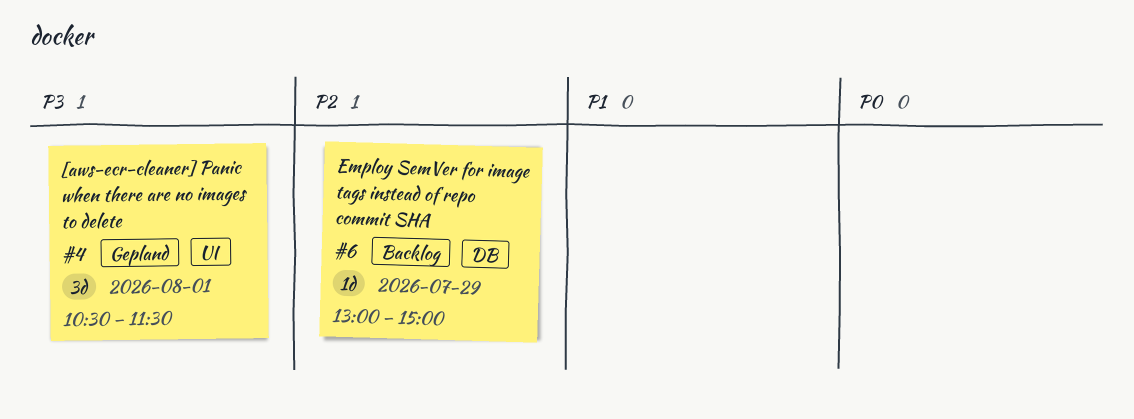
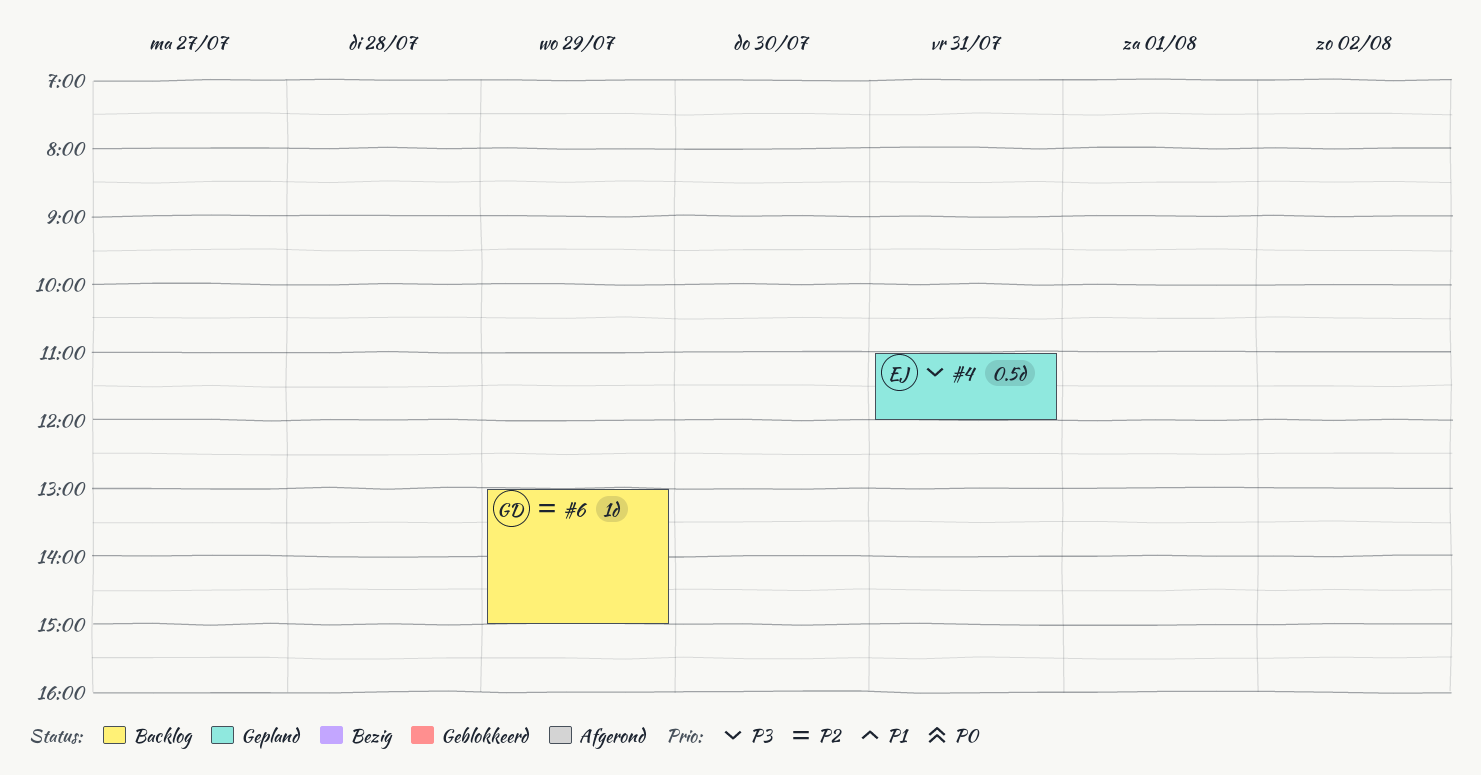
#4, estimate: 3d -> 0.5d
#4, day: Aug 1 -> Jul 31
#4, begins: 10:30 -> 11:00
#4, ends: 11:30 -> 12:00

